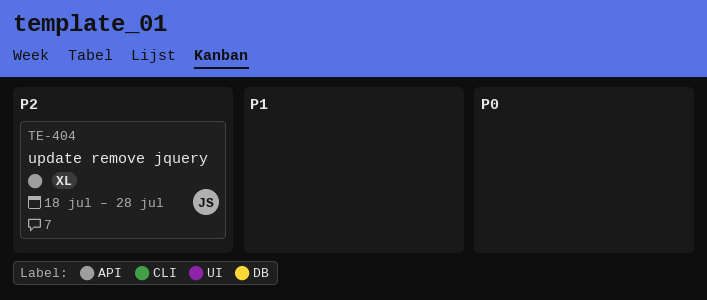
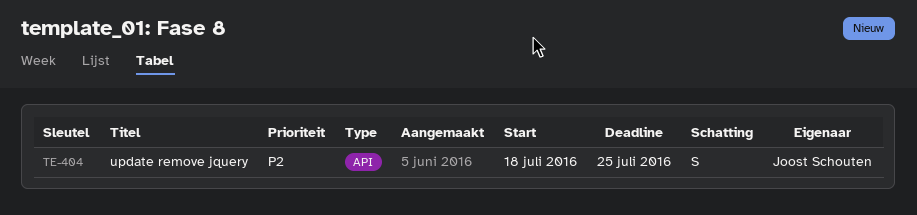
TE-404, estimate: XL -> S
TE-404, due: Jul 28 -> Jul 25

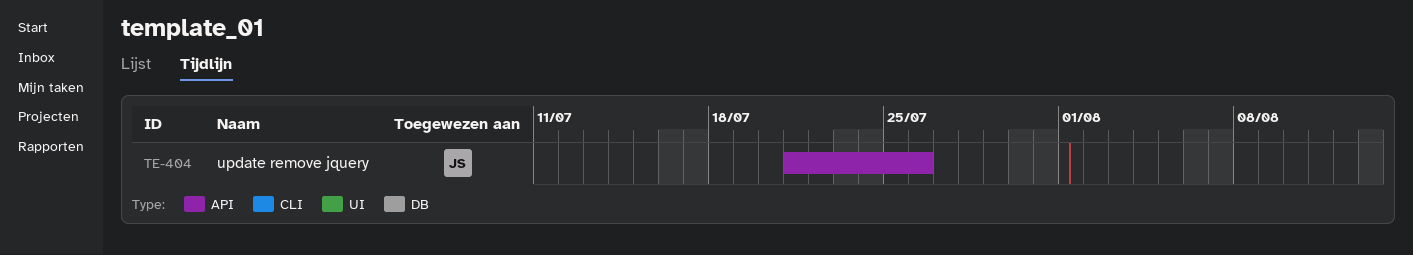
TE-404, start: Jul 18 -> Jul 21
TE-404, due: Jul 25 -> Jul 26

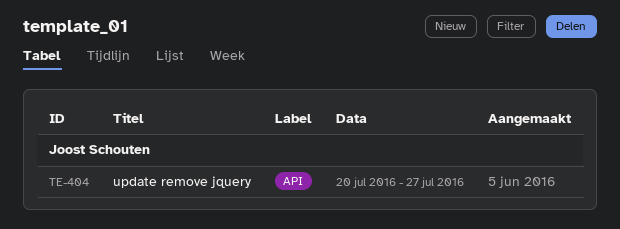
TE-404, start: Jul 21 -> Jul 20
TE-404, due: Jul 26 -> Jul 27

